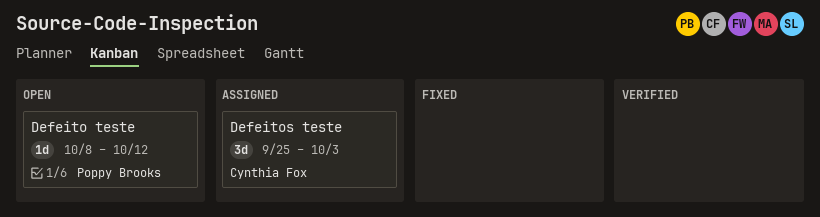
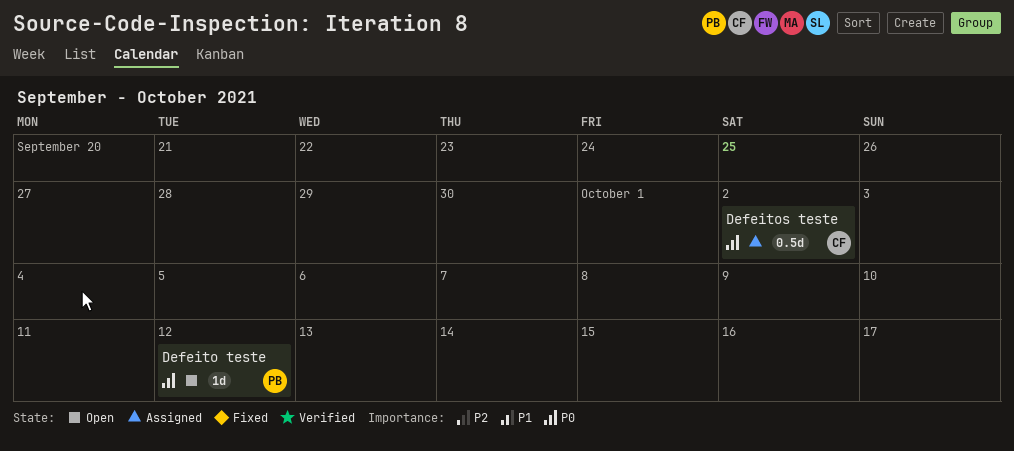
Defeitos teste, estimate: 3d -> 0.5d
Defeitos teste, due: Oct 3 -> Oct 2

